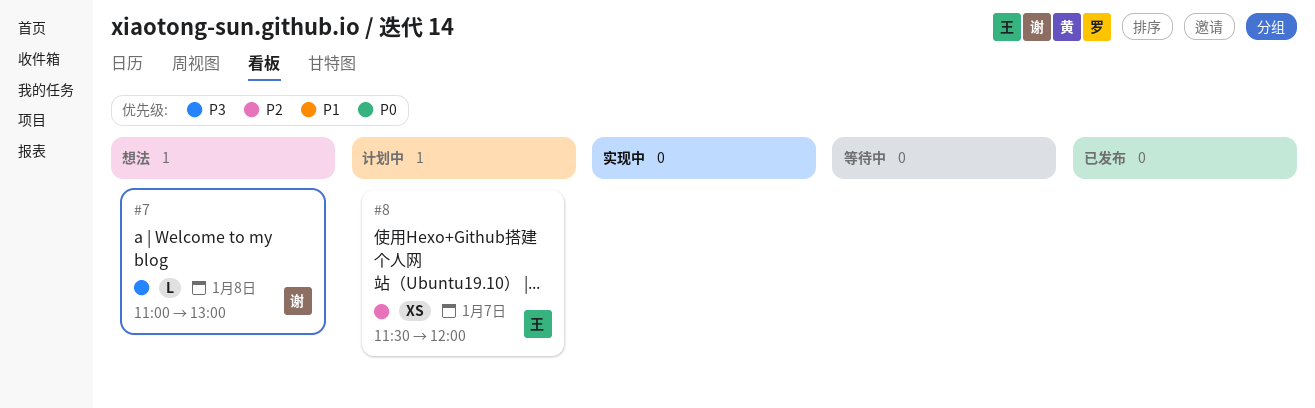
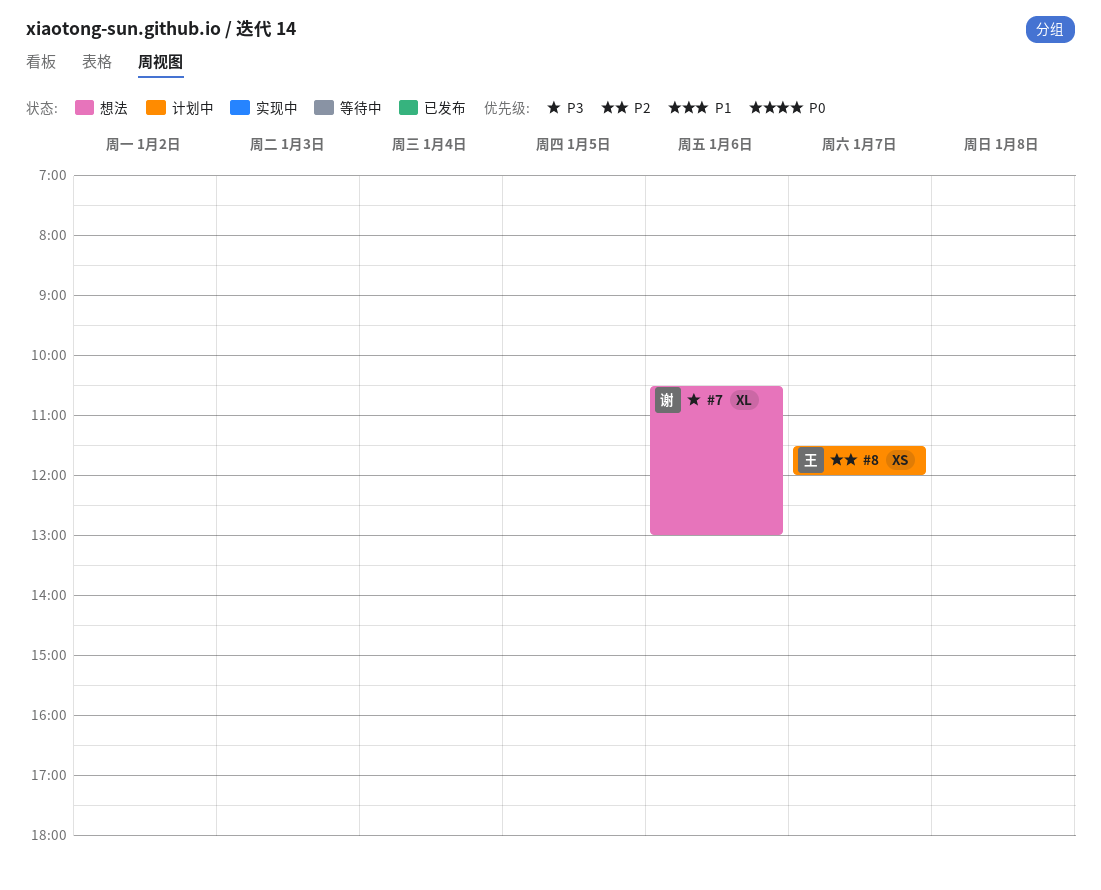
#7, estimate: L -> XL
#7, day: Jan 8 -> Jan 6
#7, begins: 11:00 -> 10:30

